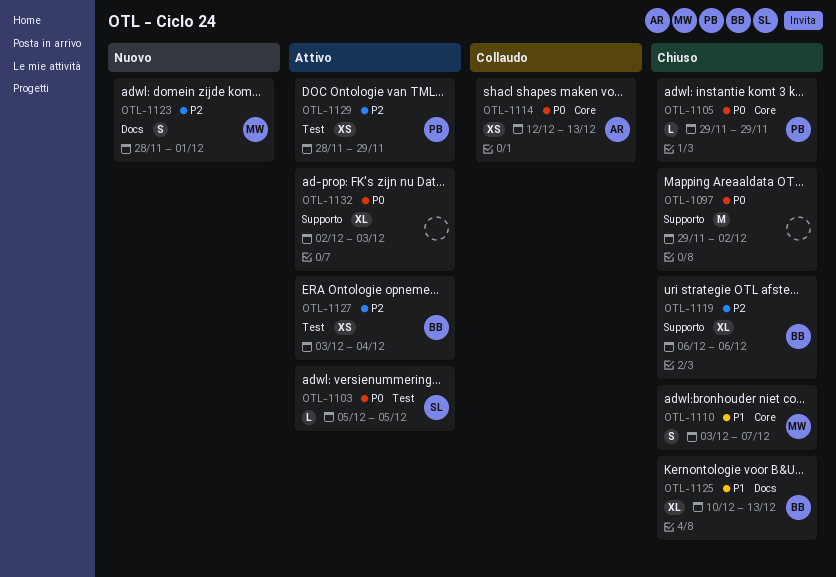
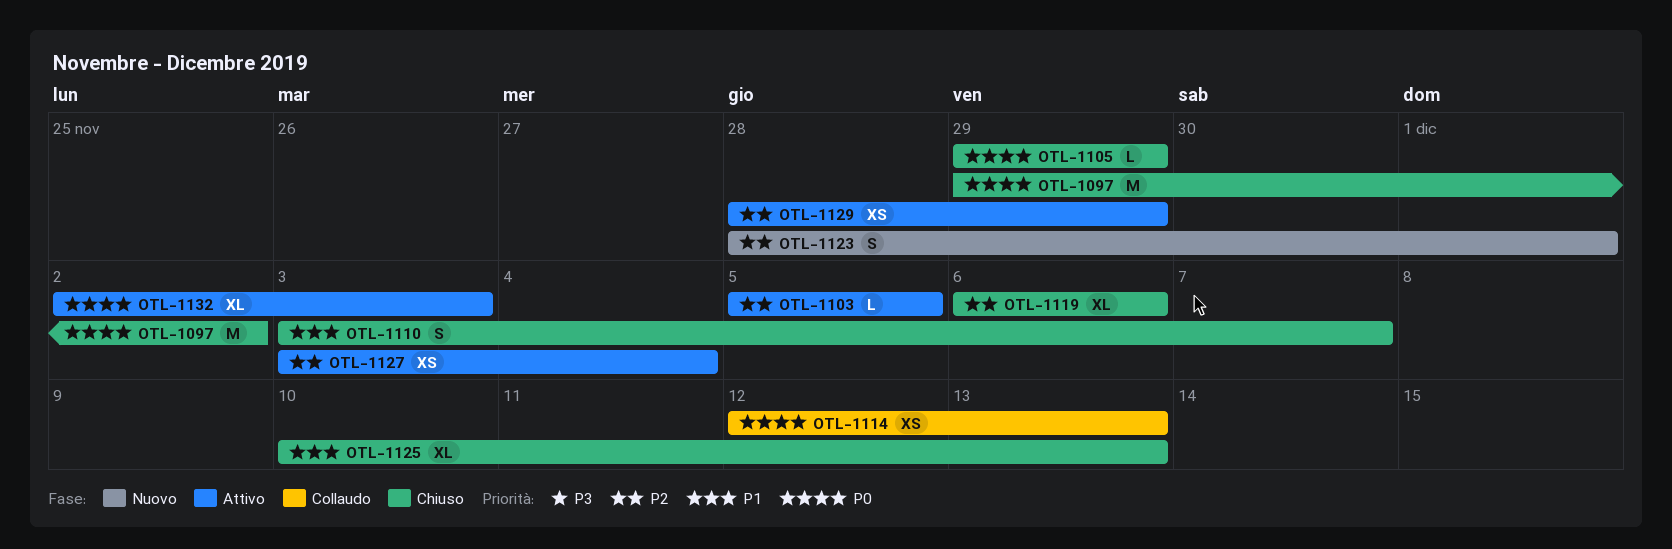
OTL-1103, priority: P0 -> P2

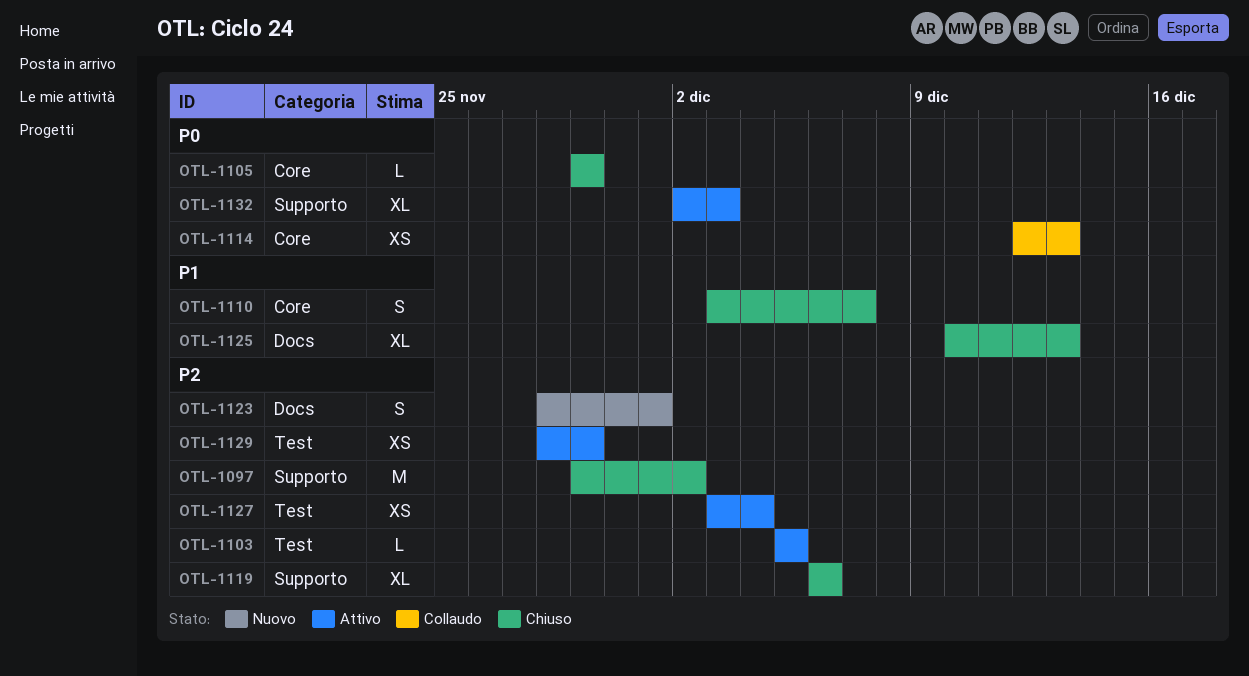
OTL-1097, priority: P0 -> P2

